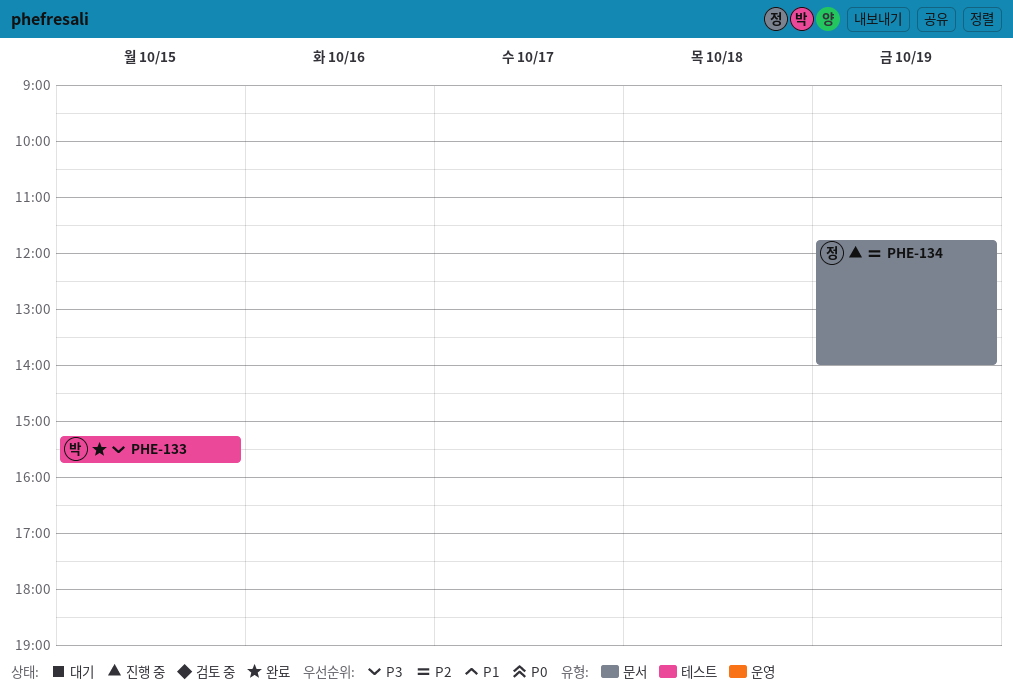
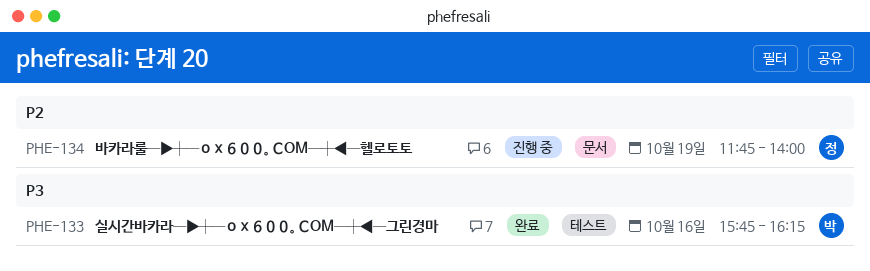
PHE-133, day: Oct 15 -> Oct 16
PHE-133, begins: 15:15 -> 15:45
PHE-133, ends: 15:45 -> 16:15

